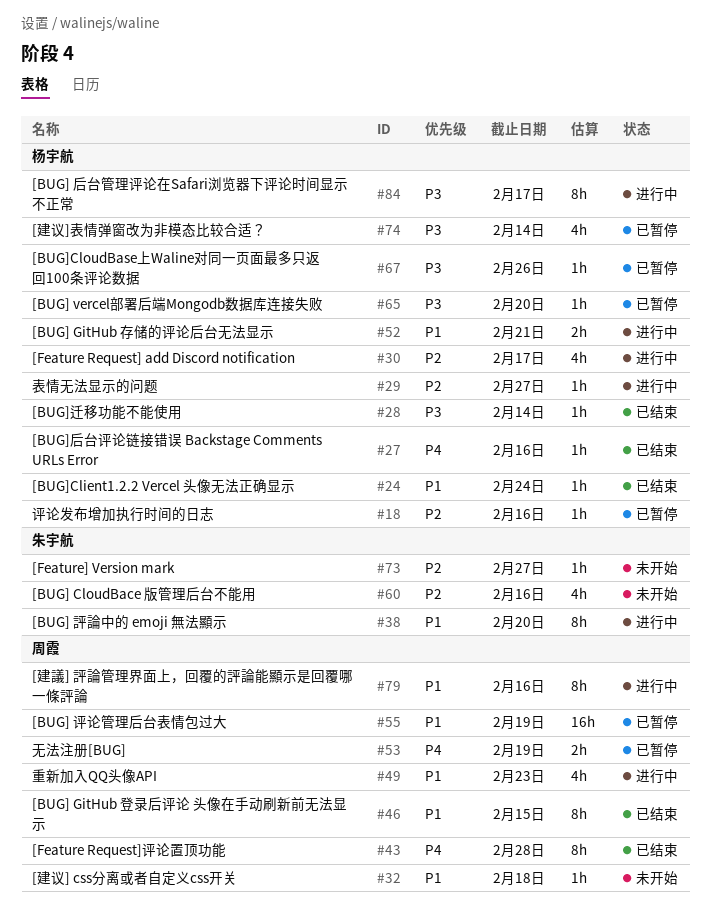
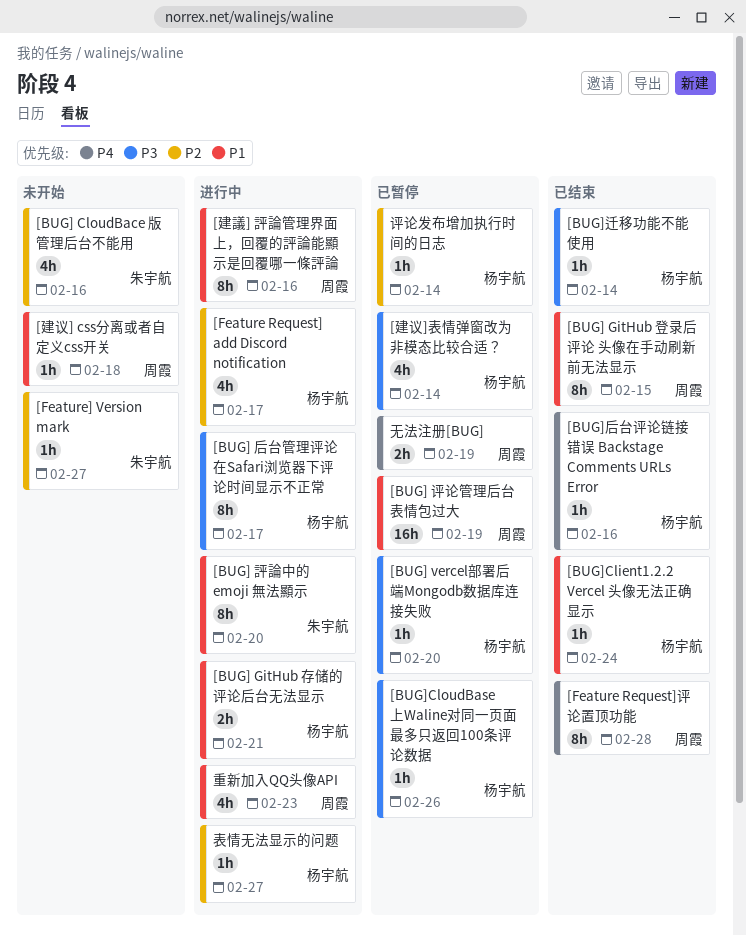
评论发布增加执行时间的日志, due: Feb 16 -> Feb 14

